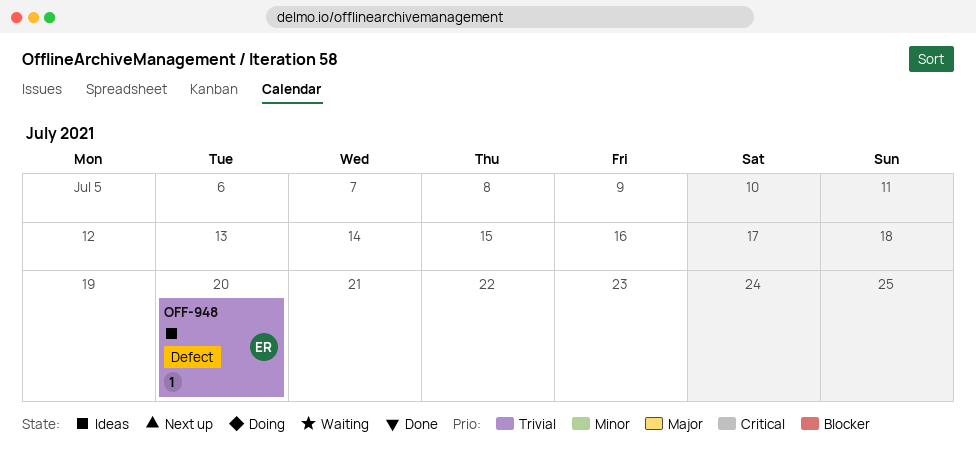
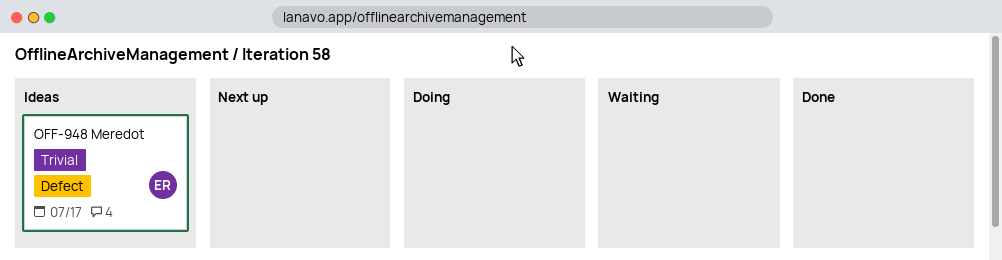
OFF-948, due: Jul 20 -> Jul 17

